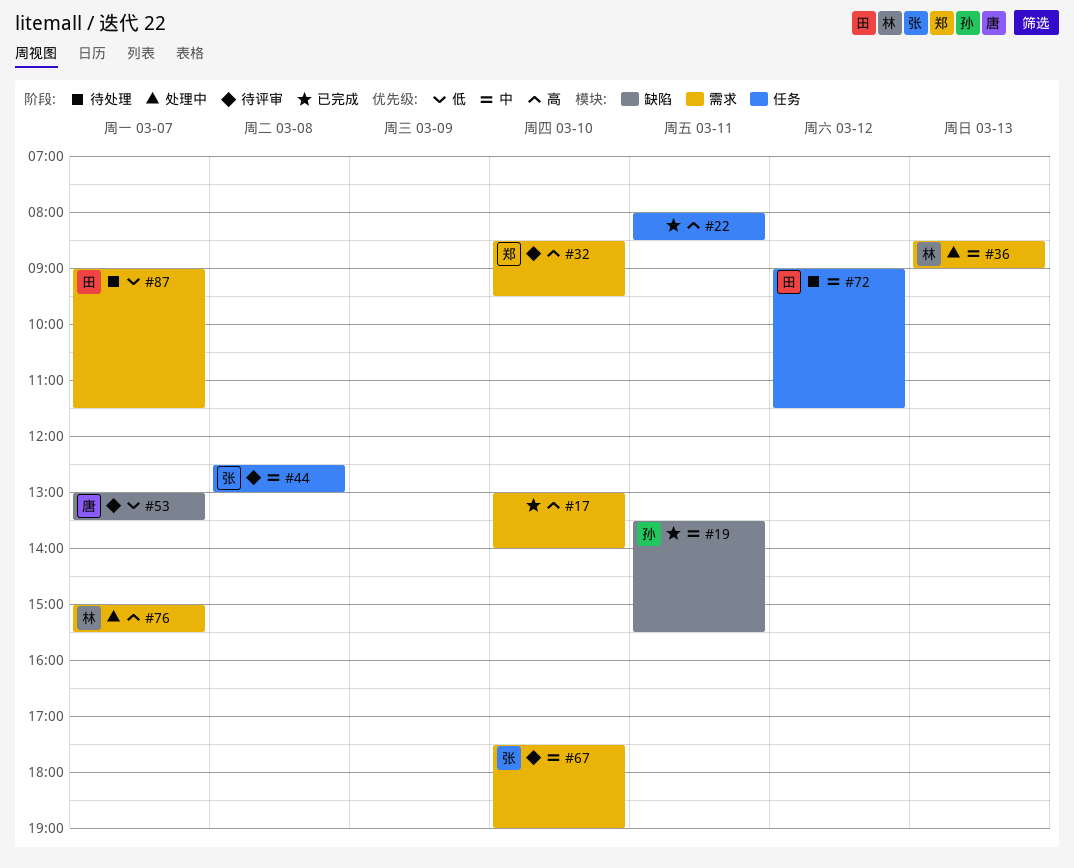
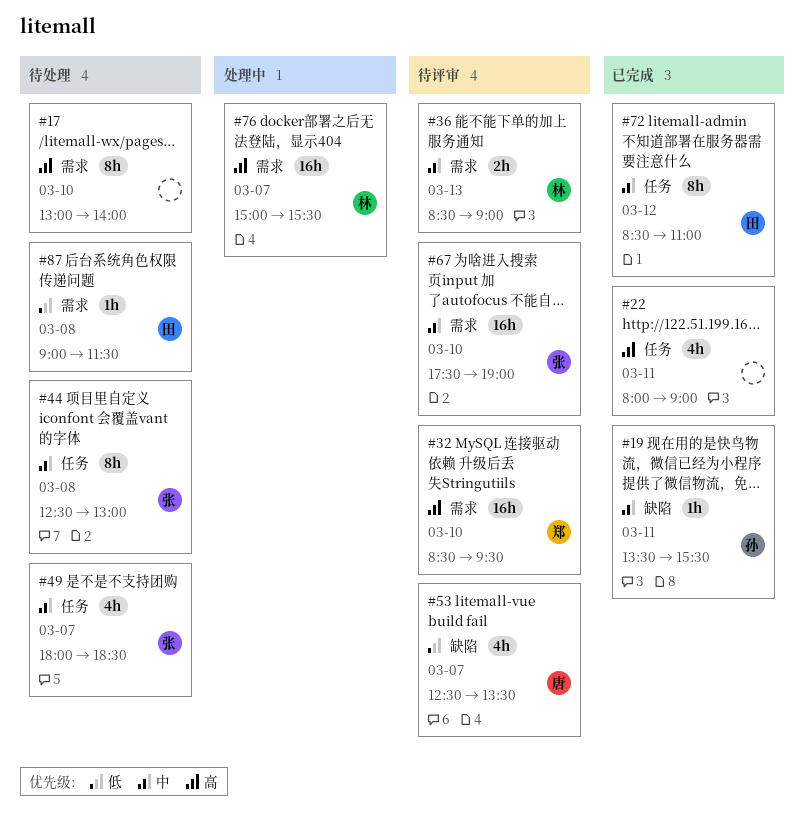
#17, status: 已完成 -> 待处理
#22, ends: 08:30 -> 09:00
#36, status: 处理中 -> 待评审
#44, status: 待评审 -> 待处理
#49: none -> present
#53, begins: 13:00 -> 12:30
#72, status: 待处理 -> 已完成
#72, begins: 09:00 -> 08:30
#72, ends: 11:30 -> 11:00
#87, day: Mar 7 -> Mar 8

